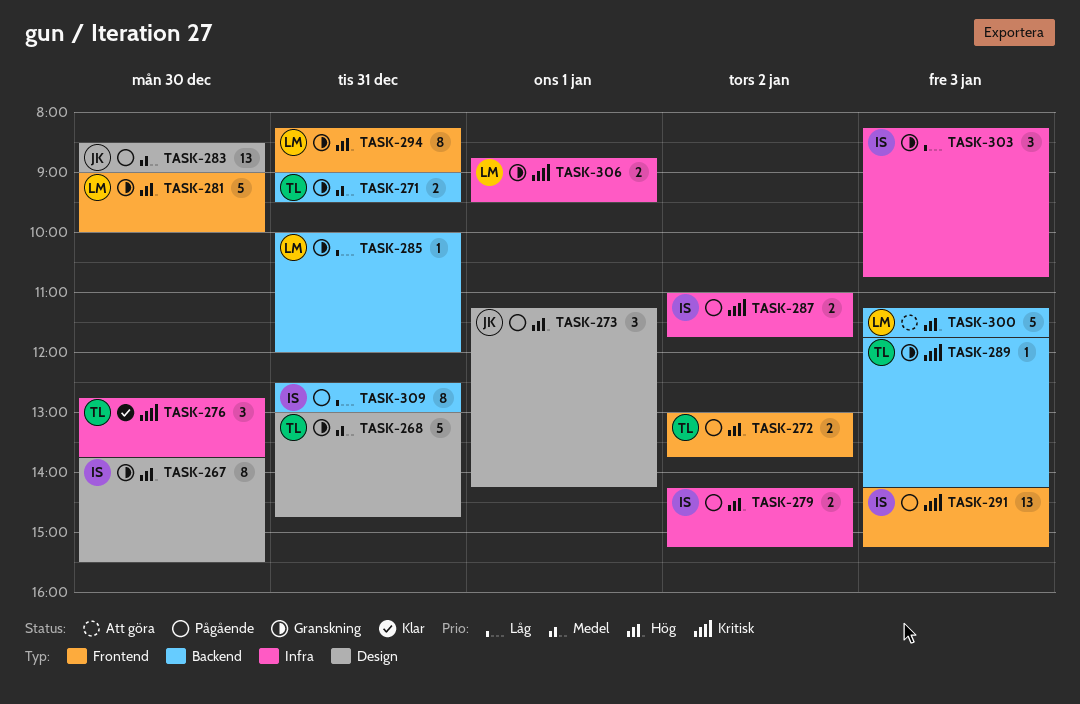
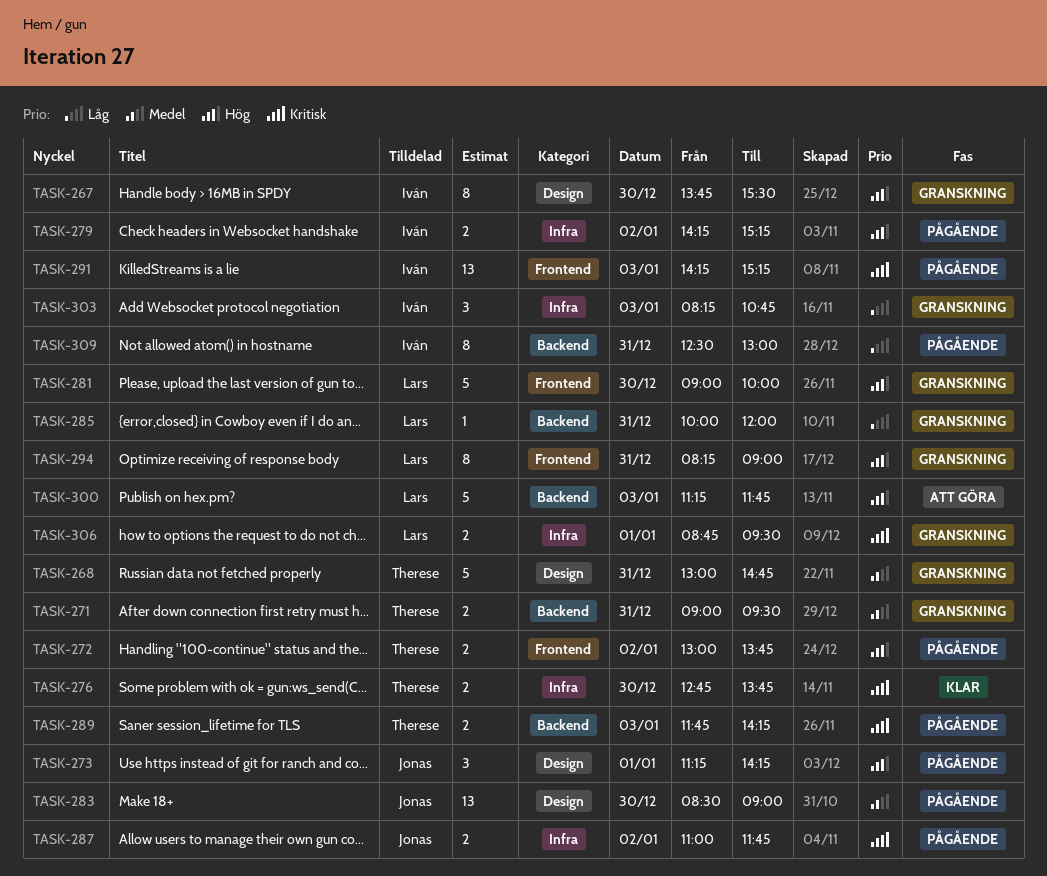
TASK-276, estimate: 3 -> 2
TASK-287, owner: Iván -> Jonas
TASK-289, status: Granskning -> Pågående
TASK-289, estimate: 1 -> 2

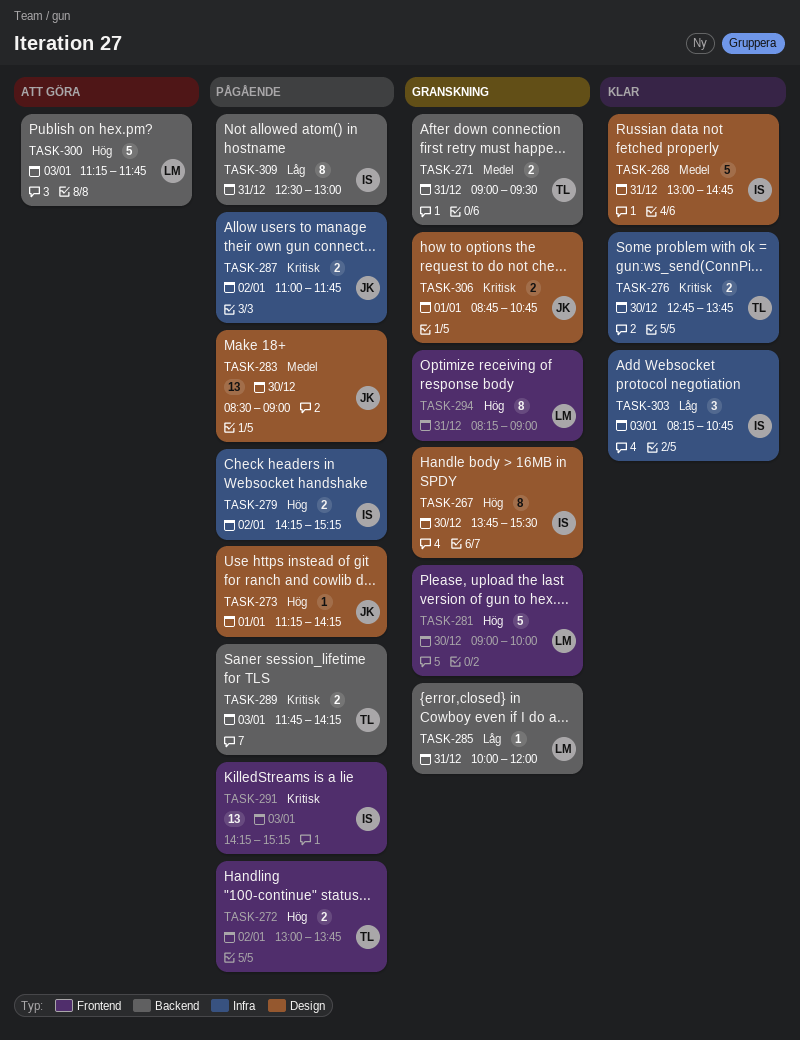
TASK-268, status: Granskning -> Klar
TASK-268, owner: Therese -> Iván
TASK-273, estimate: 3 -> 1
TASK-303, status: Granskning -> Klar
TASK-306, owner: Lars -> Jonas
TASK-306, label: Infra -> Design
TASK-306, ends: 09:30 -> 10:45

